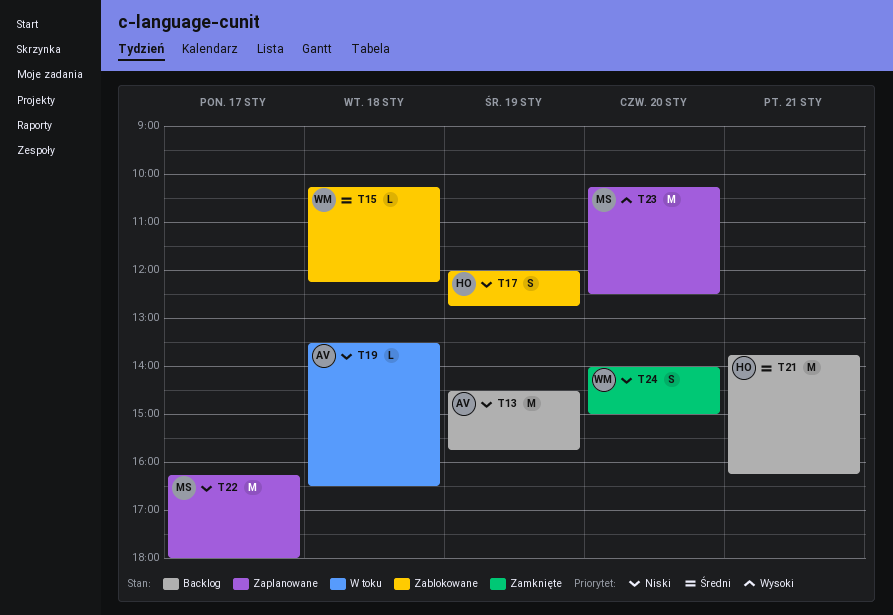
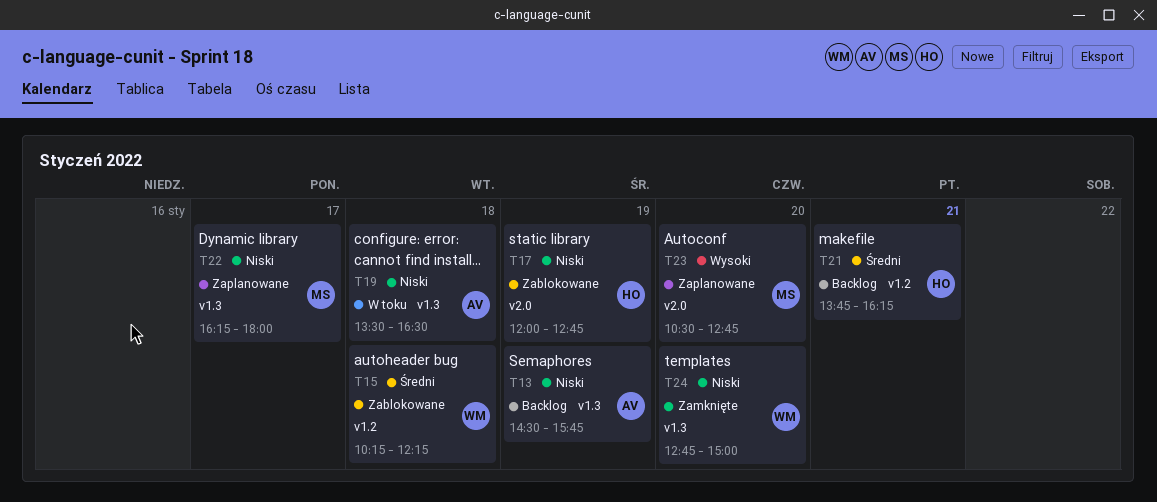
T23, begins: 10:15 -> 10:30
T23, ends: 12:30 -> 12:45
T24, begins: 14:00 -> 12:45

